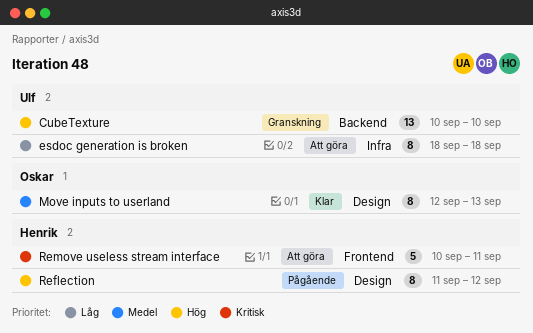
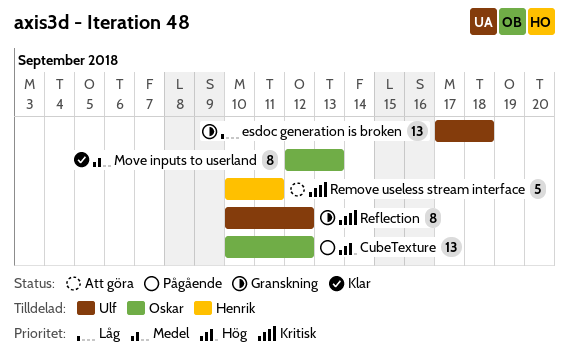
CubeTexture, status: Granskning -> Pågående
CubeTexture, owner: Ulf -> Oskar
CubeTexture, due: Sep 10 -> Sep 12
esdoc generation is broken, status: Att göra -> Granskning
esdoc generation is broken, estimate: 8 -> 13
esdoc generation is broken, start: Sep 18 -> Sep 17
Reflection, status: Pågående -> Granskning
Reflection, owner: Henrik -> Ulf
Reflection, priority: Hög -> Kritisk
Reflection, start: Sep 11 -> Sep 10

